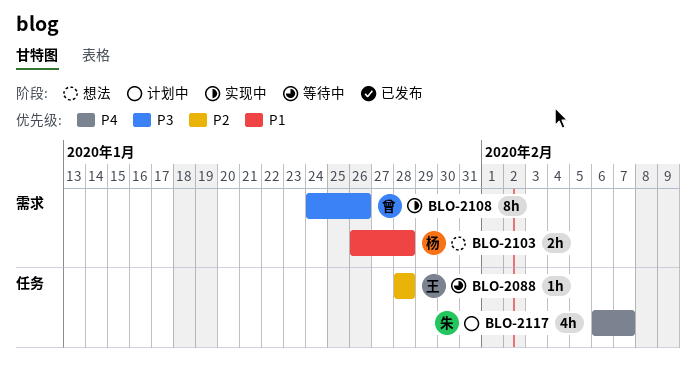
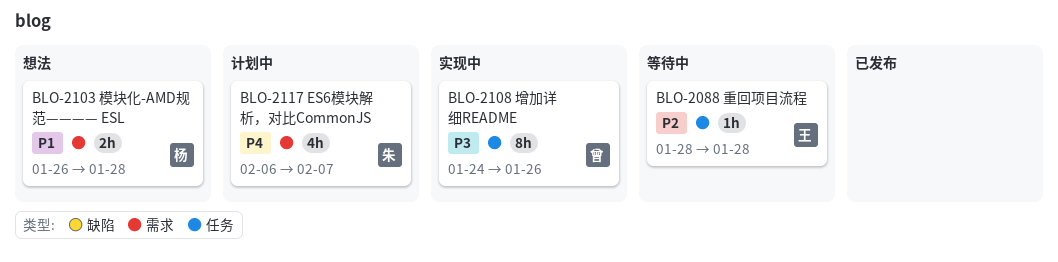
BLO-2108, label: 需求 -> 任务
BLO-2117, label: 任务 -> 需求

